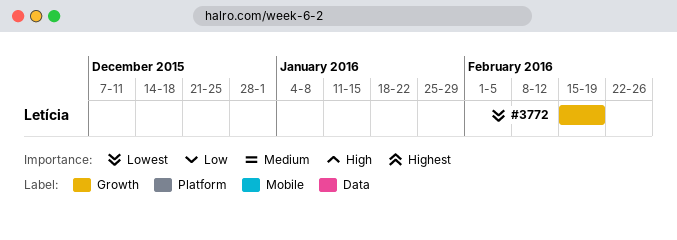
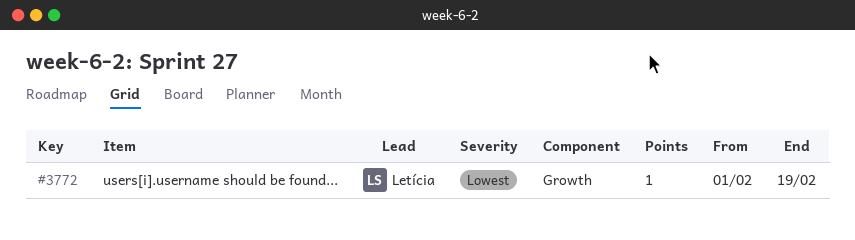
#3772, start: Feb 15 -> Feb 1

